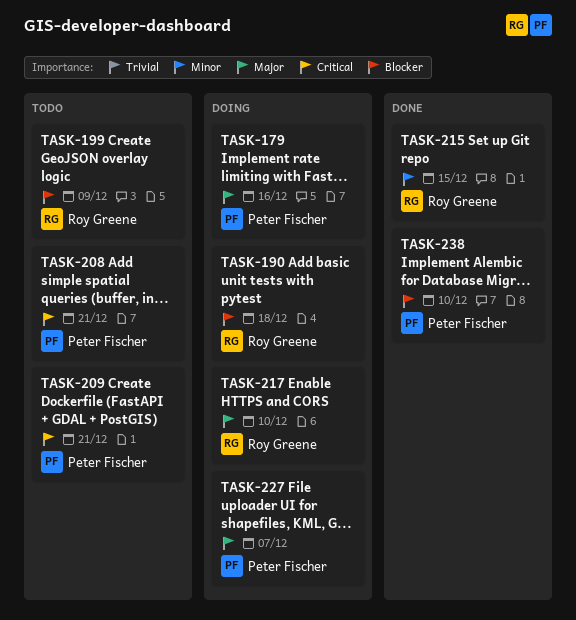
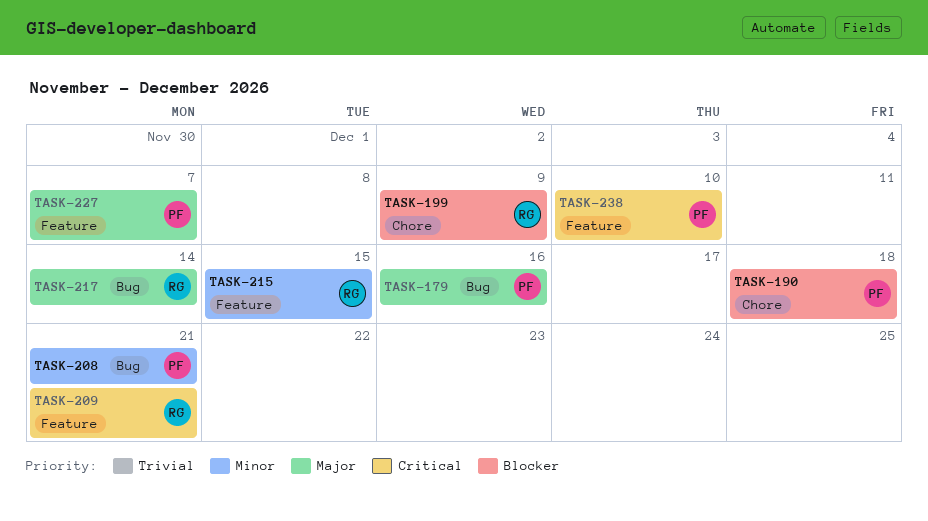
TASK-190, owner: Roy Greene -> Peter Fischer
TASK-208, priority: Critical -> Minor
TASK-209, owner: Peter Fischer -> Roy Greene
TASK-217, due: Dec 10 -> Dec 14
TASK-238, priority: Blocker -> Critical

